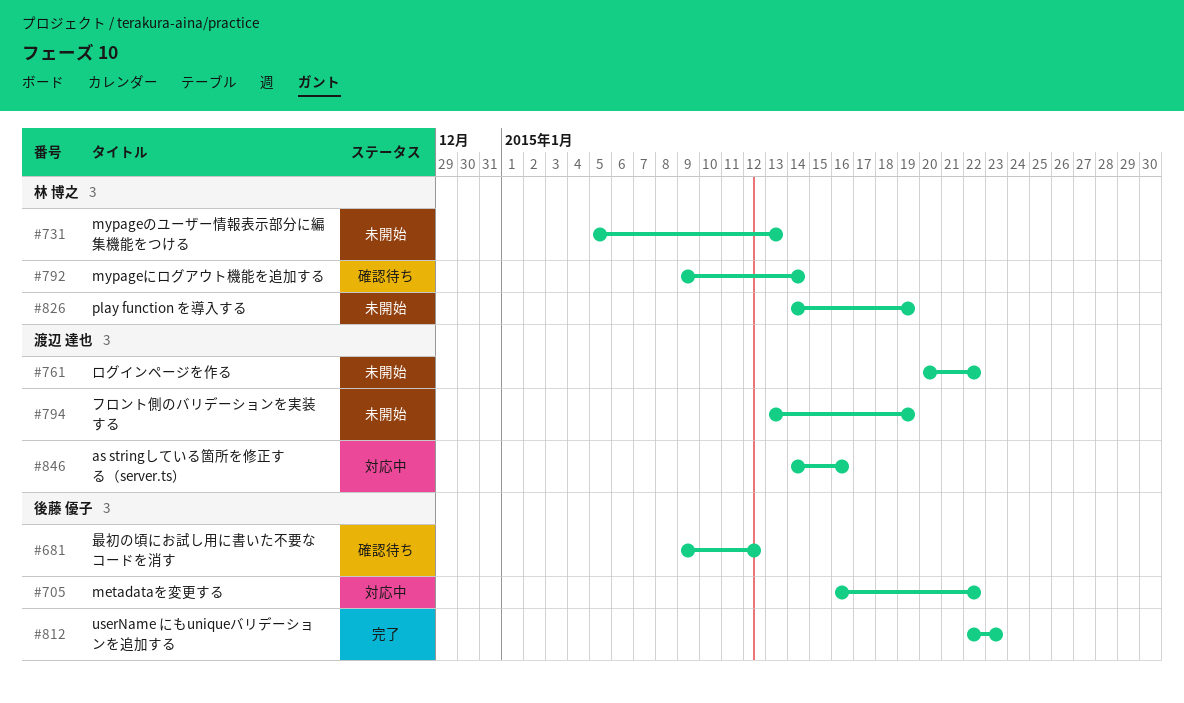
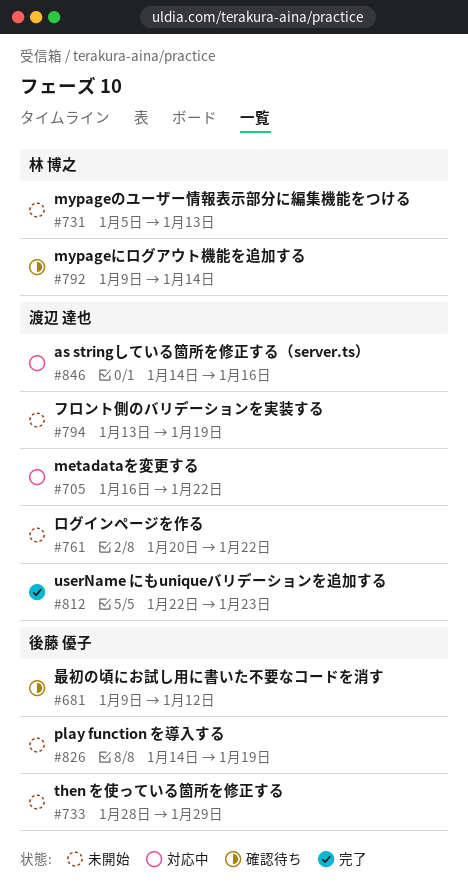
#705, owner: 後藤 優子 -> 渡辺 達也
#733: none -> present
#812, owner: 後藤 優子 -> 渡辺 達也
#826, owner: 林 博之 -> 後藤 優子

